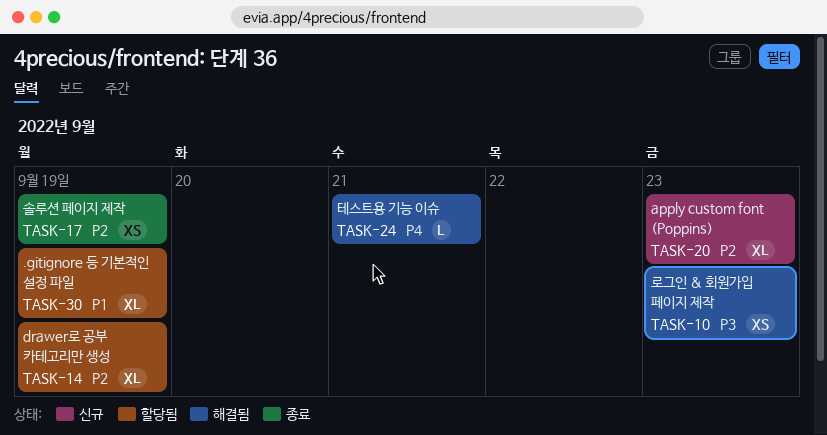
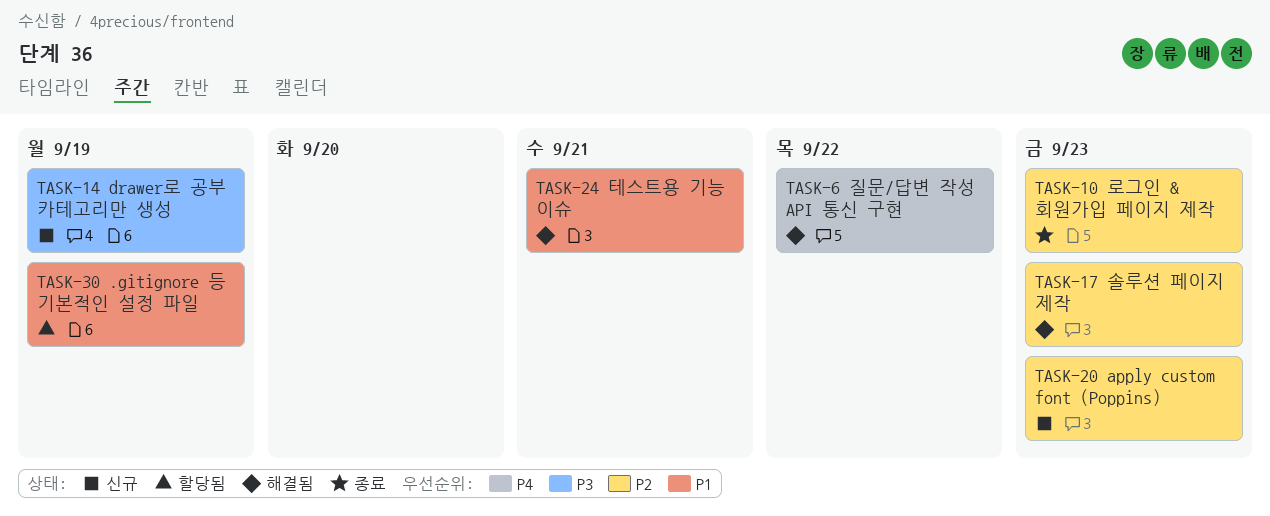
TASK-6: none -> present
TASK-10, status: 해결됨 -> 종료
TASK-10, priority: P3 -> P2
TASK-14, status: 할당됨 -> 신규
TASK-14, priority: P2 -> P3
TASK-17, status: 종료 -> 해결됨
TASK-17, due: Sep 19 -> Sep 23
TASK-24, priority: P4 -> P1

